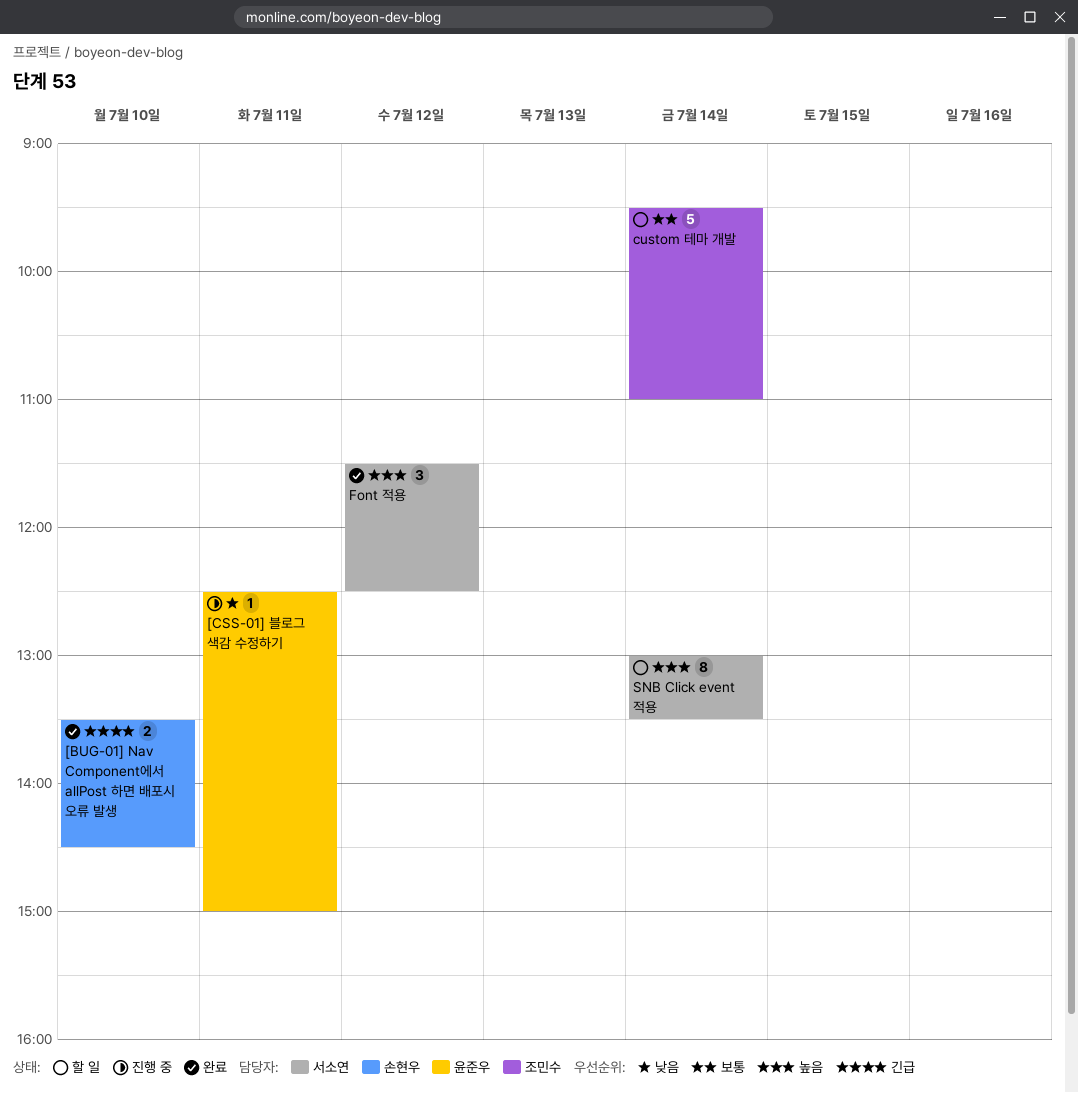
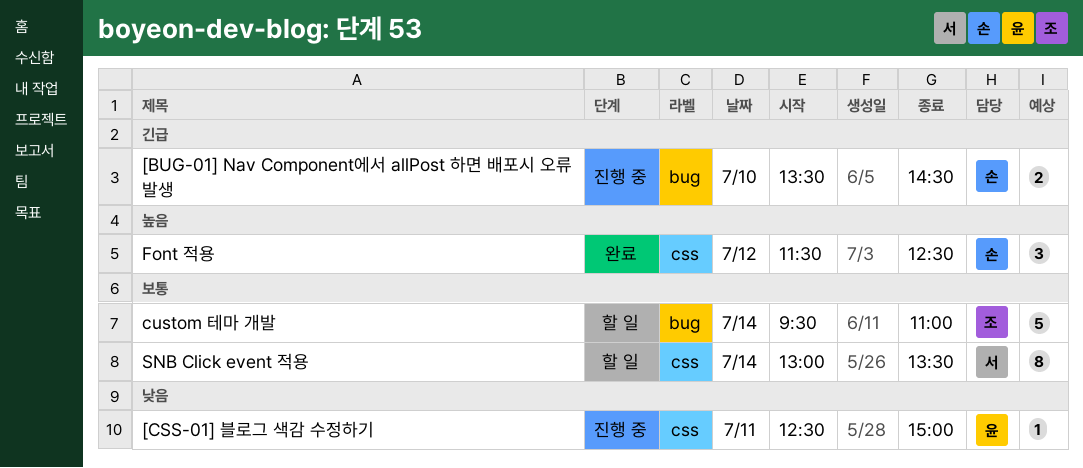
[BUG-01] Nav Component에서 allPost 하면 배포시 오류 발생, status: 완료 -> 진행 중
Font 적용, owner: 서소연 -> 손현우
SNB Click event 적용, priority: 높음 -> 보통

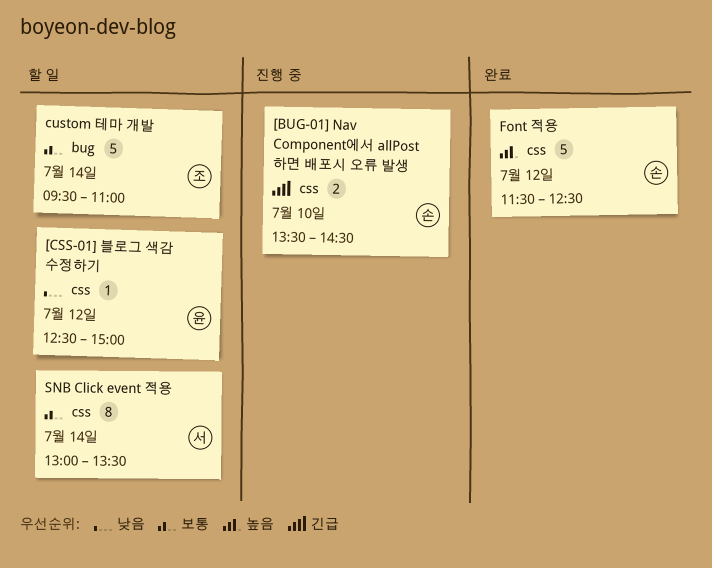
[BUG-01] Nav Component에서 allPost 하면 배포시 오류 발생, label: bug -> css
[CSS-01] 블로그 색감 수정하기, status: 진행 중 -> 할 일
[CSS-01] 블로그 색감 수정하기, day: Jul 11 -> Jul 12
Font 적용, estimate: 3 -> 5

